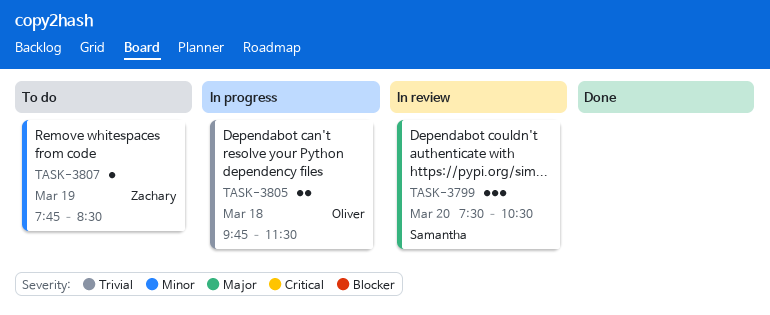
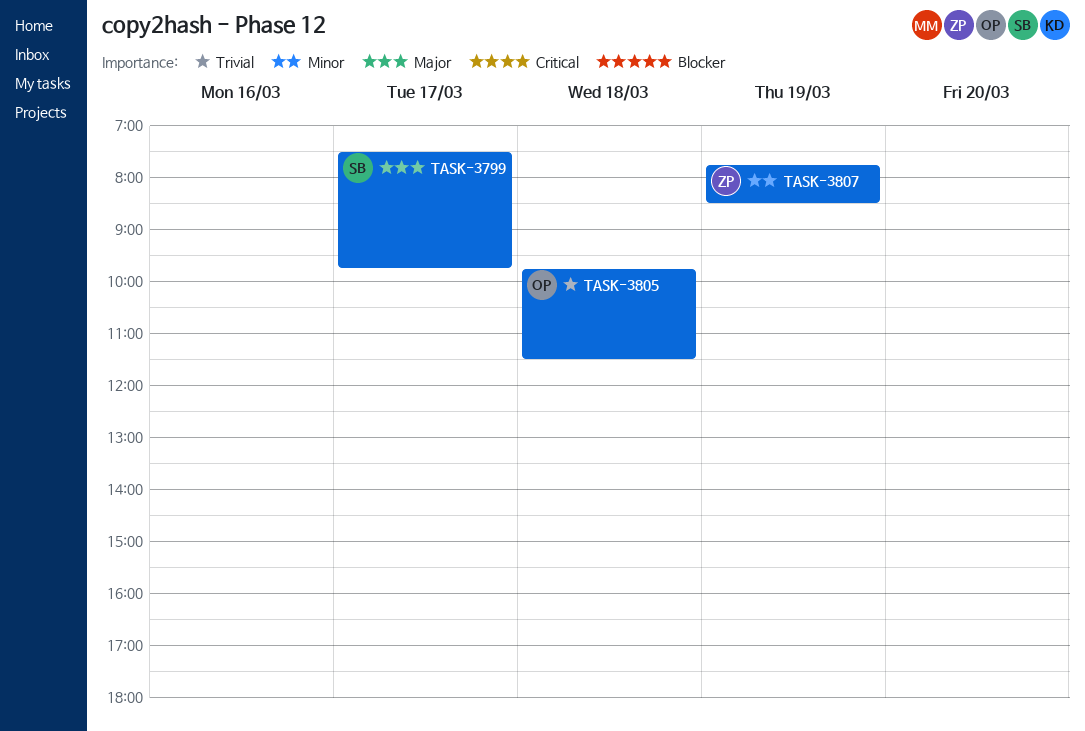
TASK-3799, day: Mar 20 -> Mar 17
TASK-3799, ends: 10:30 -> 09:45

